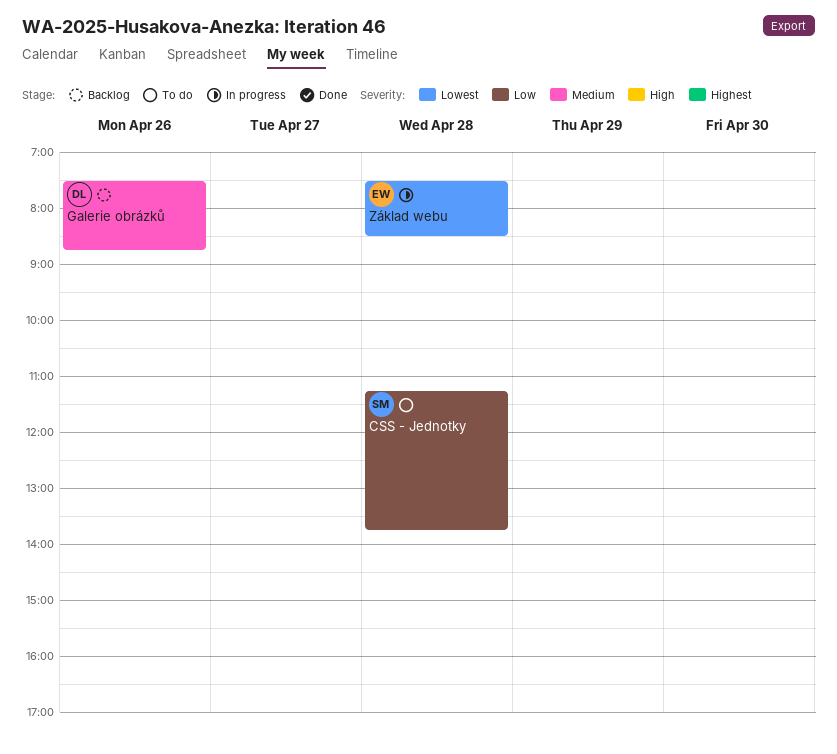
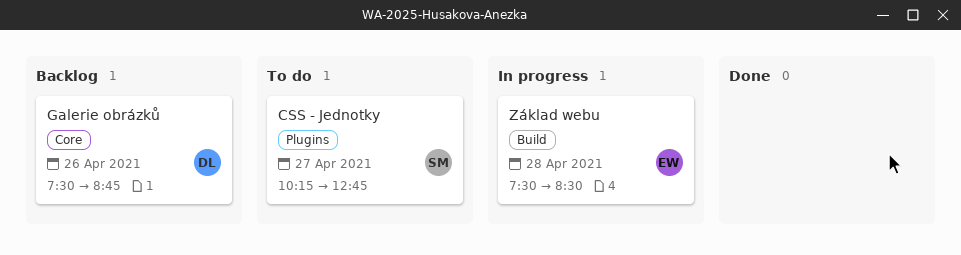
CSS - Jednotky, day: Apr 28 -> Apr 27
CSS - Jednotky, begins: 11:15 -> 10:15
CSS - Jednotky, ends: 13:45 -> 12:45

